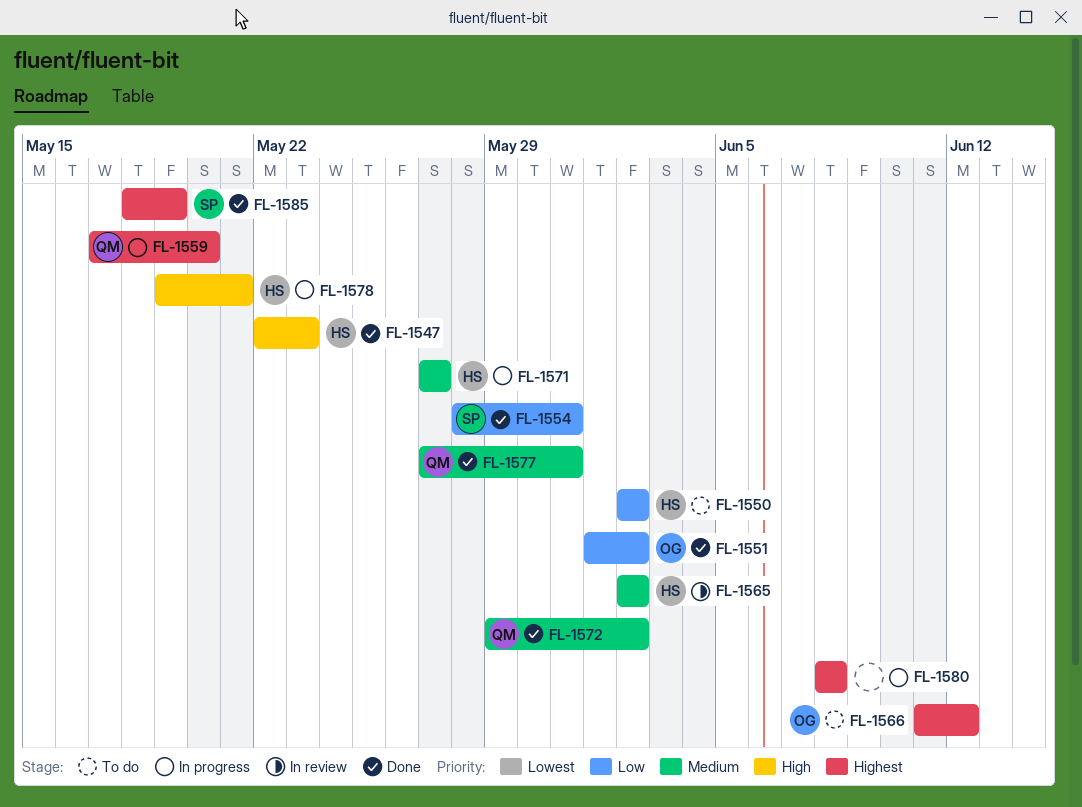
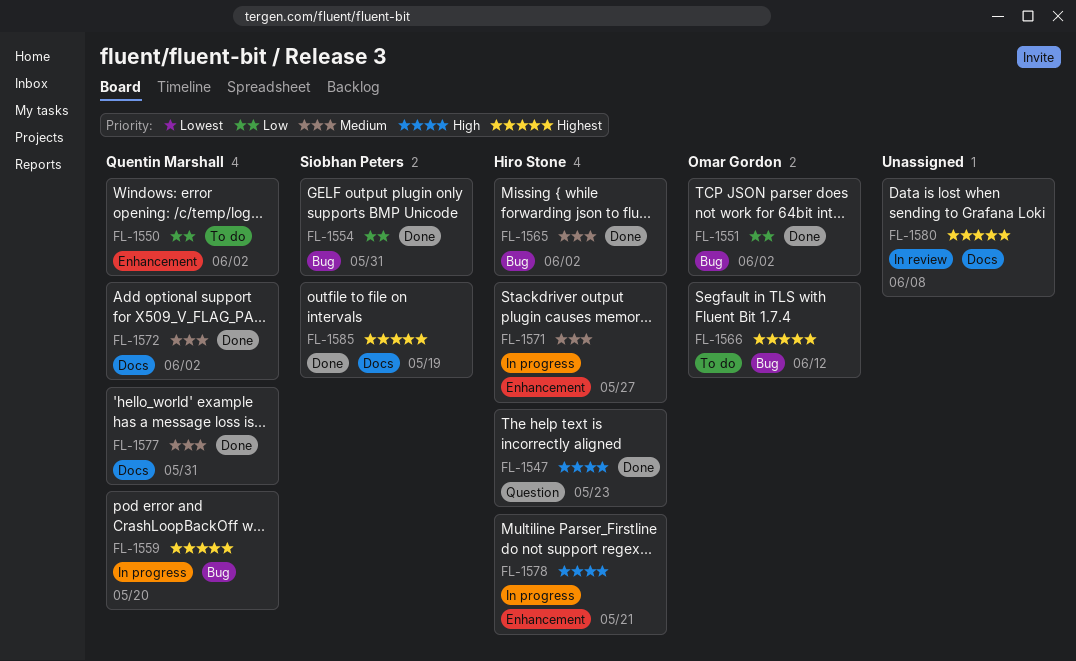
FL-1550, owner: Hiro Stone -> Quentin Marshall
FL-1565, status: In review -> Done
FL-1580, status: In progress -> In review

